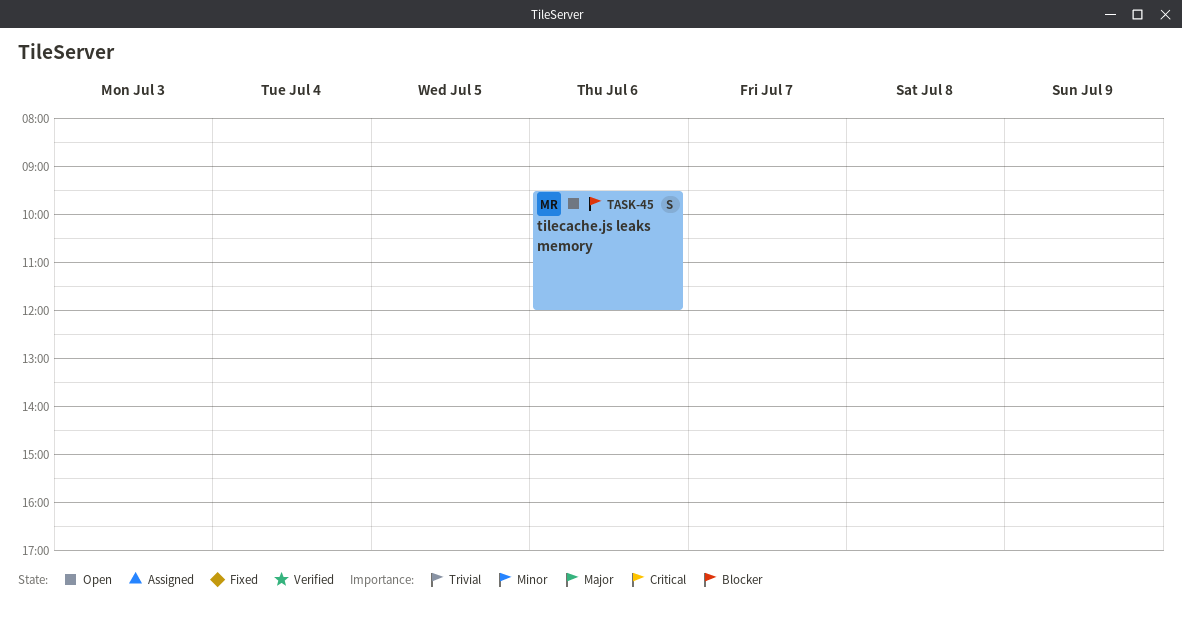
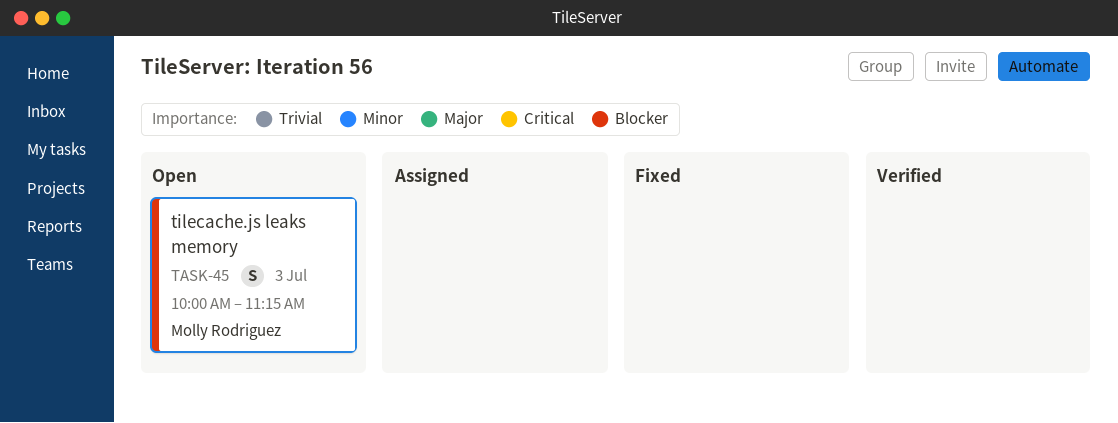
TASK-45, day: Jul 6 -> Jul 3
TASK-45, begins: 09:30 -> 10:00
TASK-45, ends: 12:00 -> 11:15

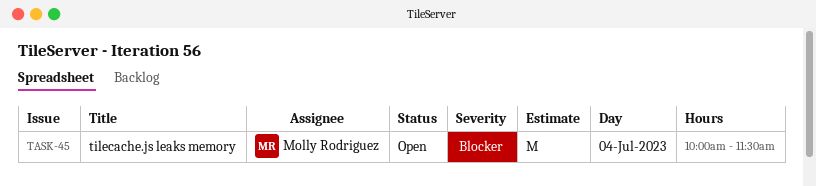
TASK-45, estimate: S -> M
TASK-45, day: Jul 3 -> Jul 4
TASK-45, ends: 11:15 -> 11:30

